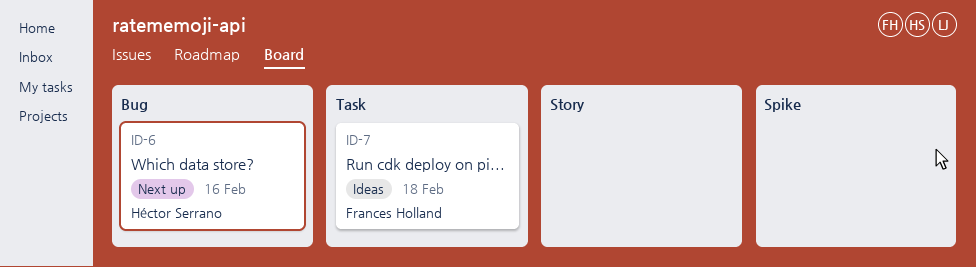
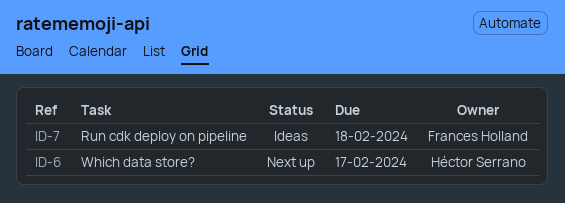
ID-6, due: Feb 16 -> Feb 17

